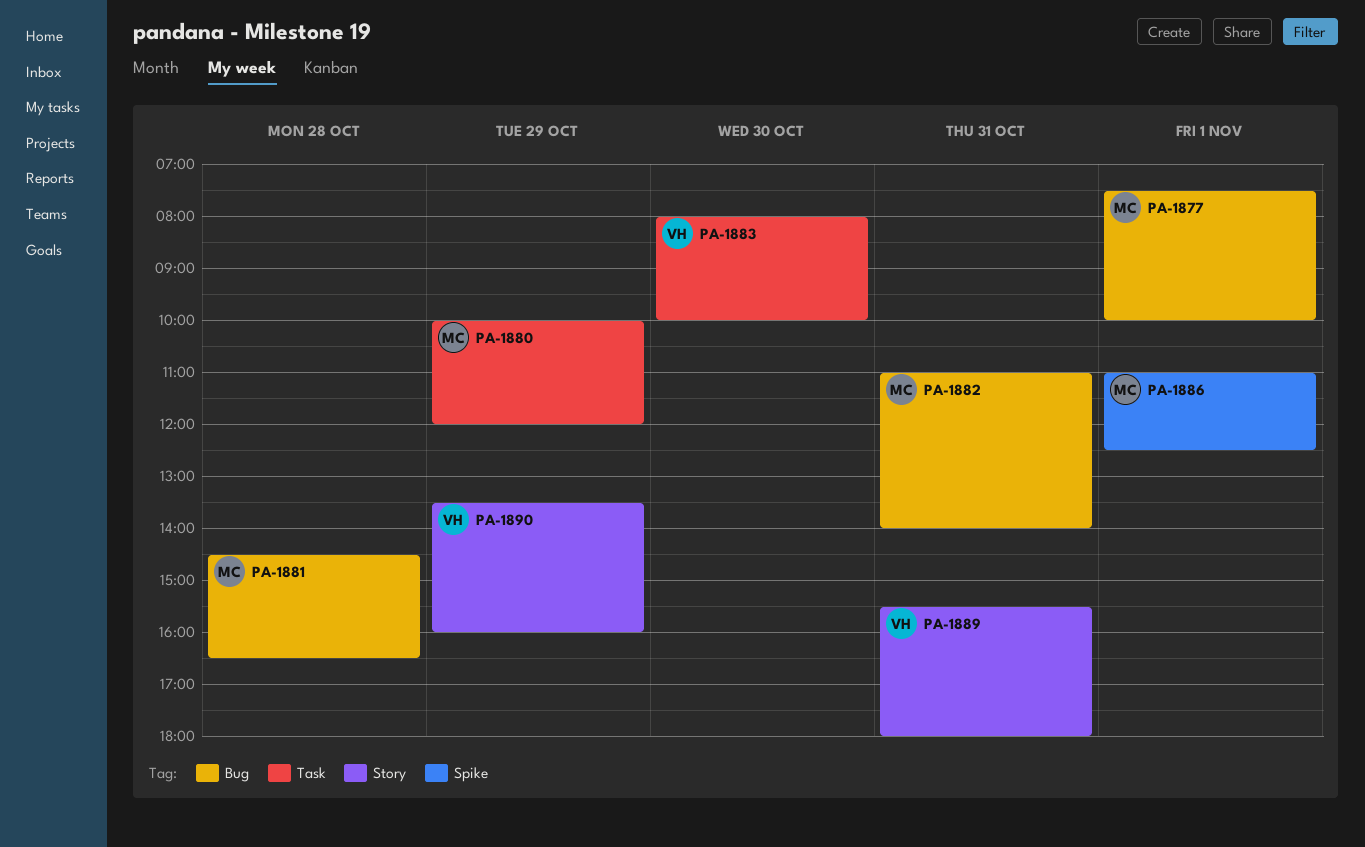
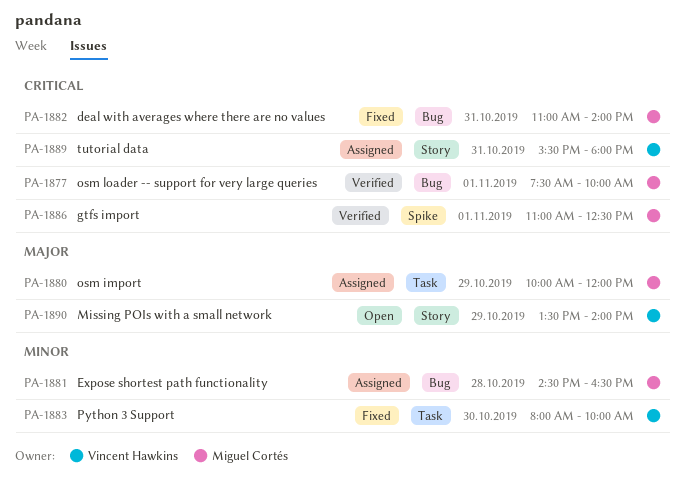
PA-1890, ends: 16:00 -> 14:00

